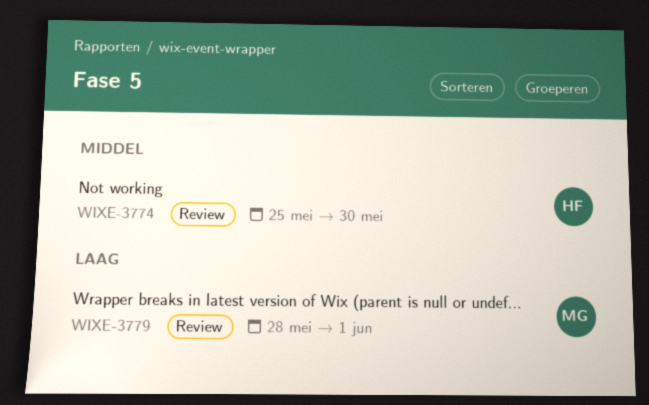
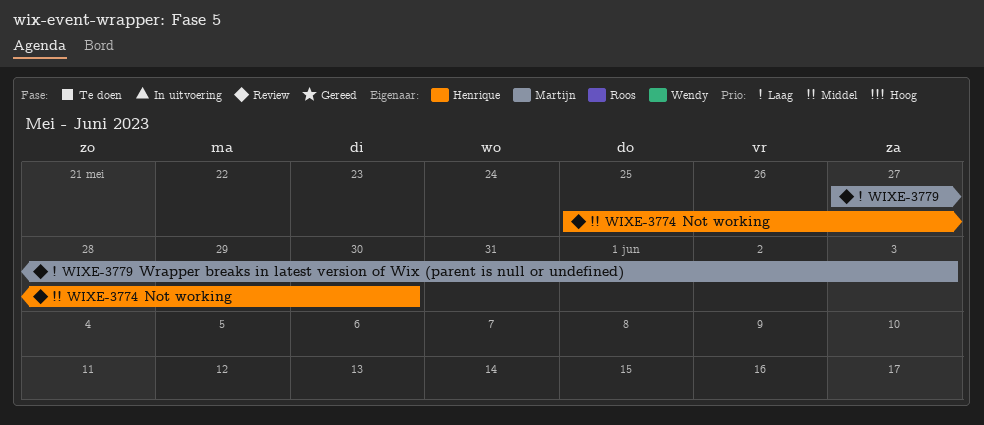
WIXE-3779, start: May 28 -> May 27
WIXE-3779, due: Jun 1 -> Jun 3

